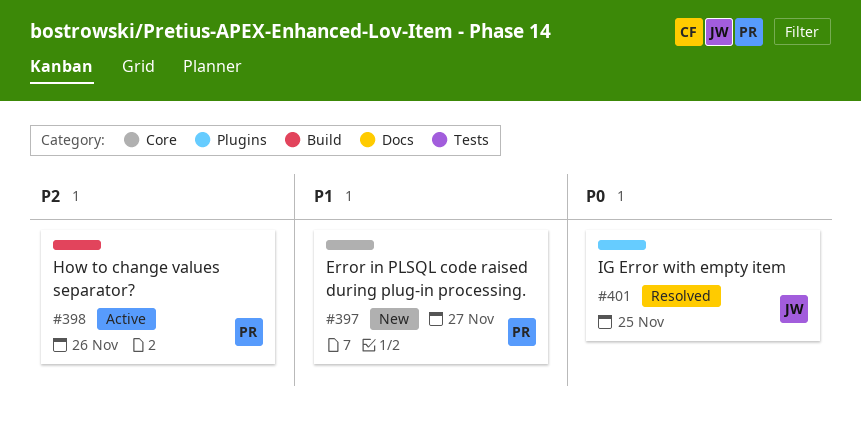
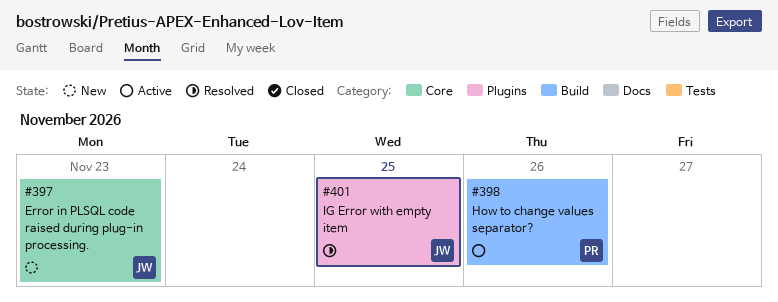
#397, owner: PR -> JW
#397, due: Nov 27 -> Nov 23

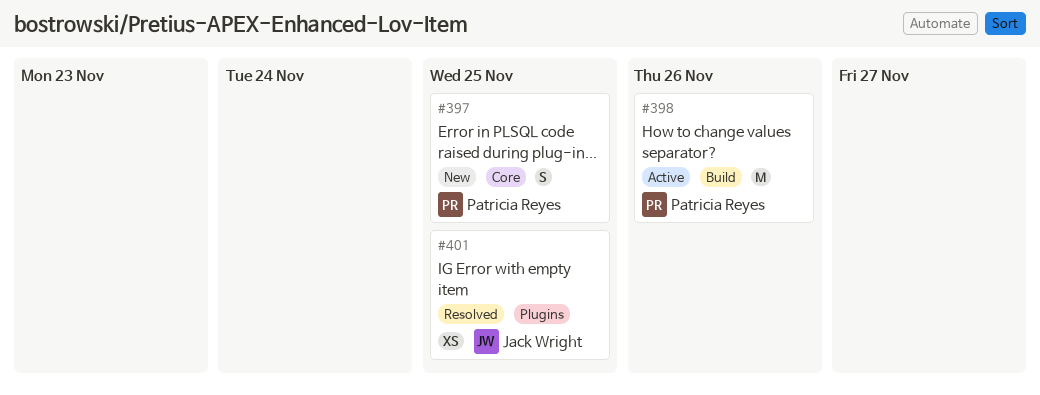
#397, owner: Jack Wright -> Patricia Reyes
#397, due: Nov 23 -> Nov 25

